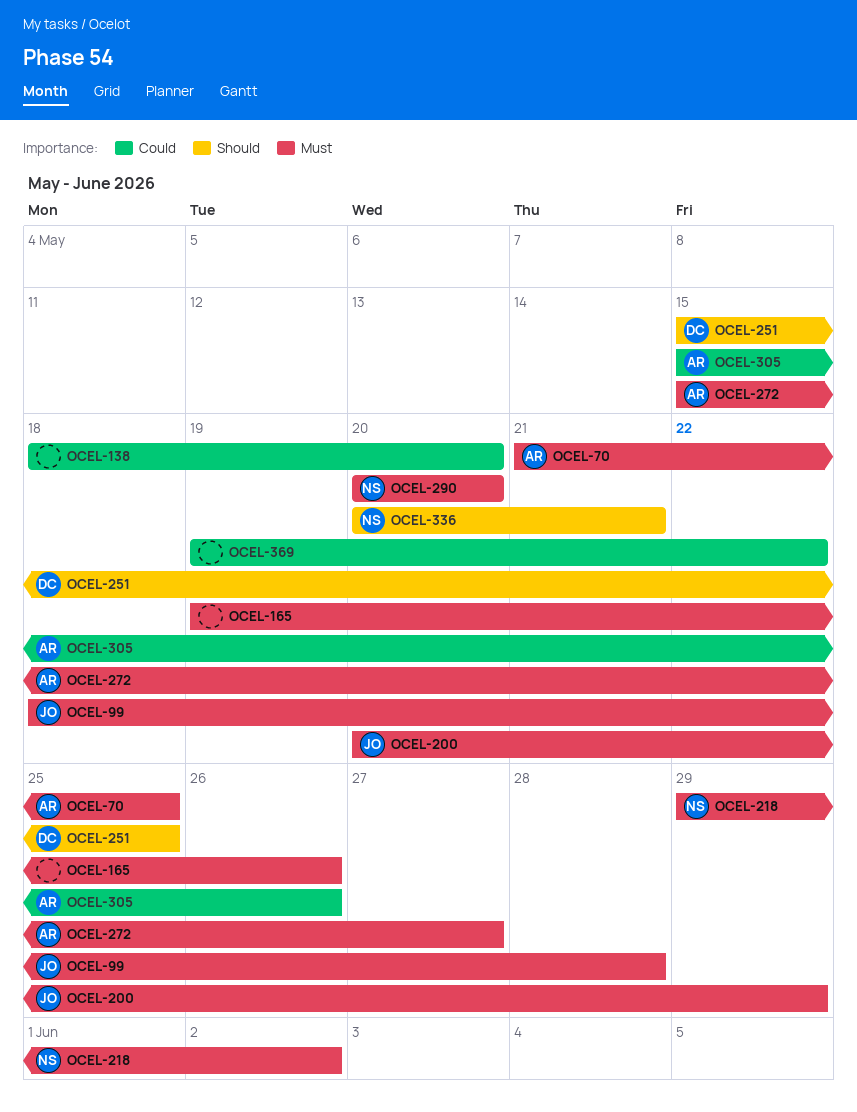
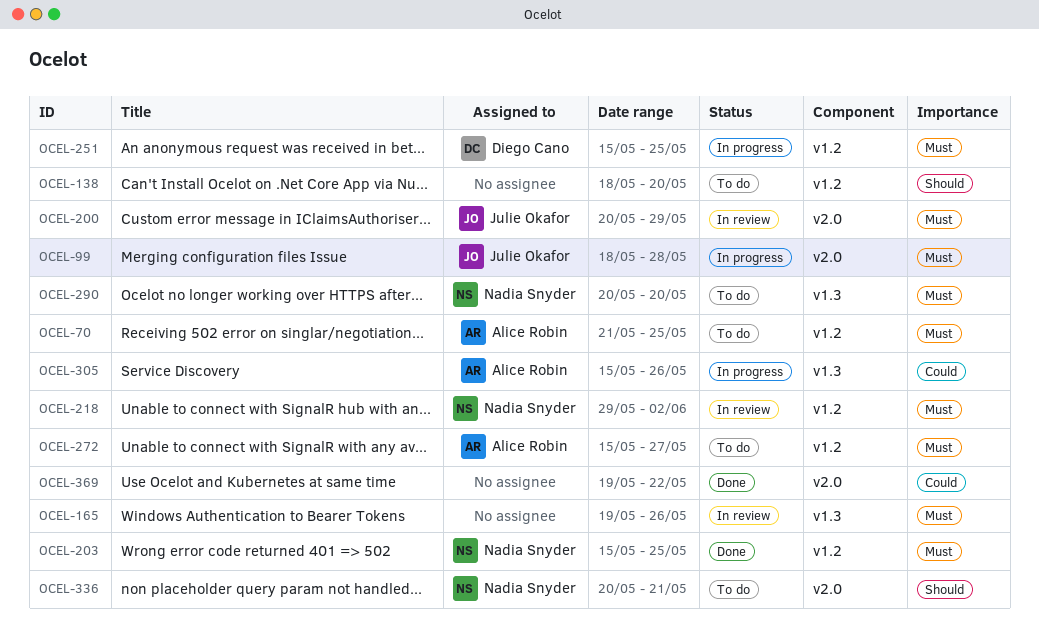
OCEL-138, priority: Could -> Should
OCEL-203: none -> present
OCEL-251, priority: Should -> Must

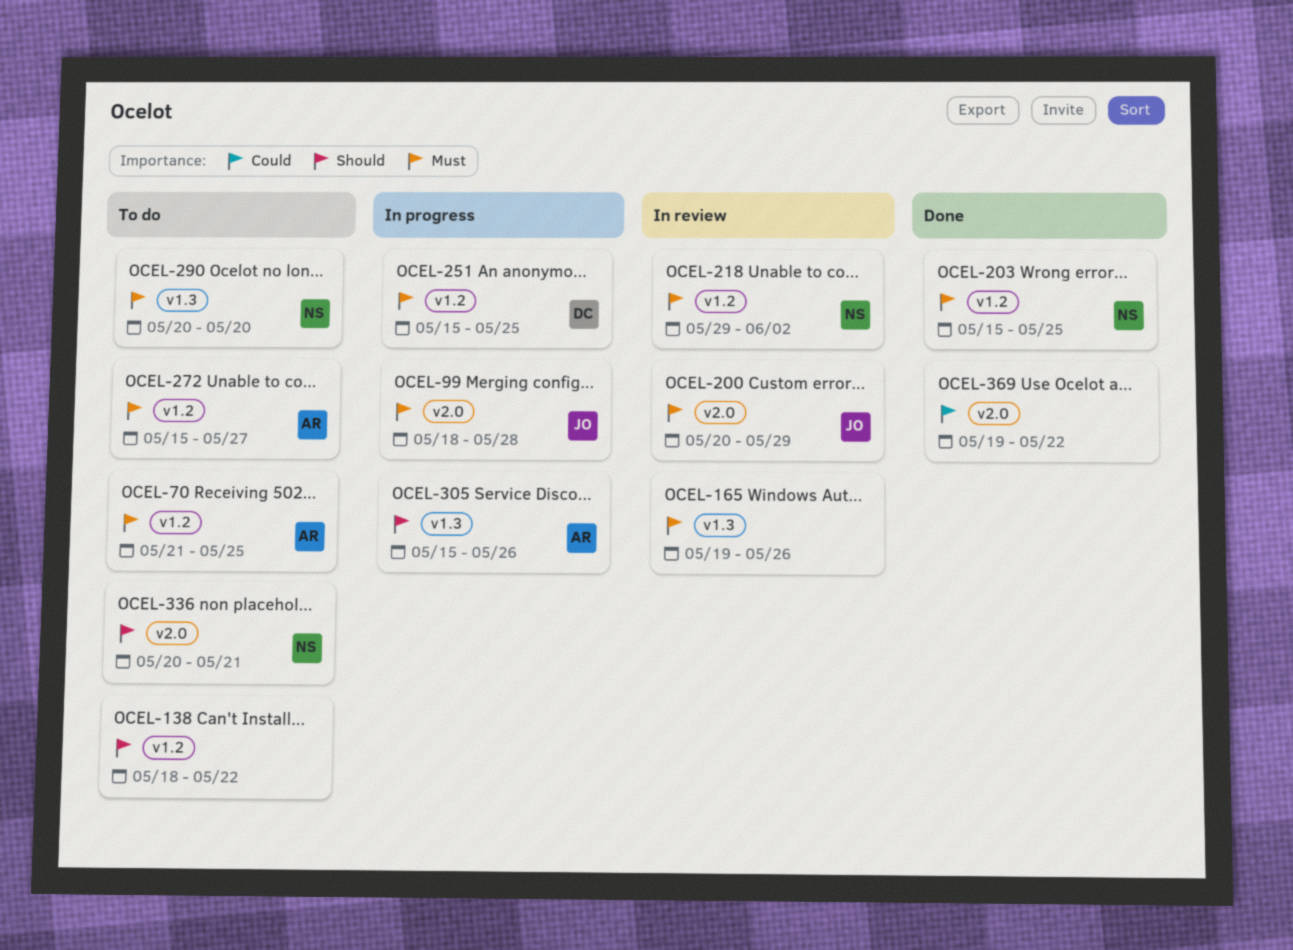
OCEL-138, due: May 20 -> May 22
OCEL-305, priority: Could -> Should

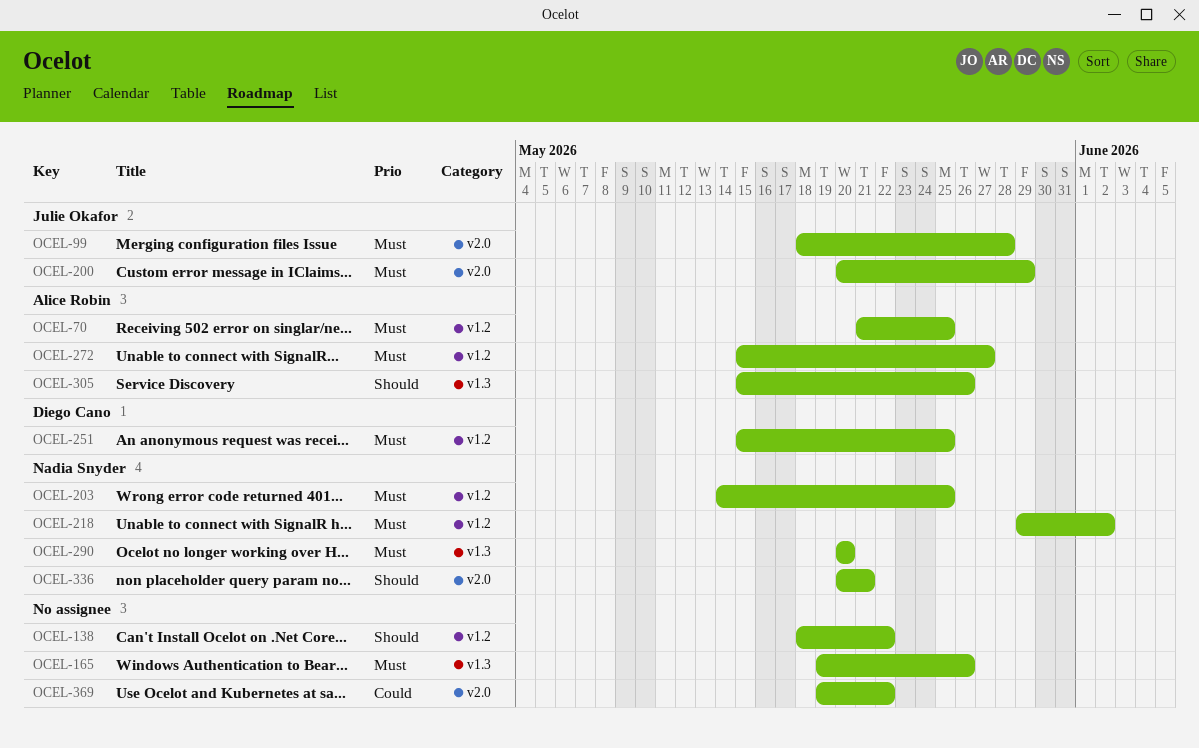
OCEL-203, start: May 15 -> May 14

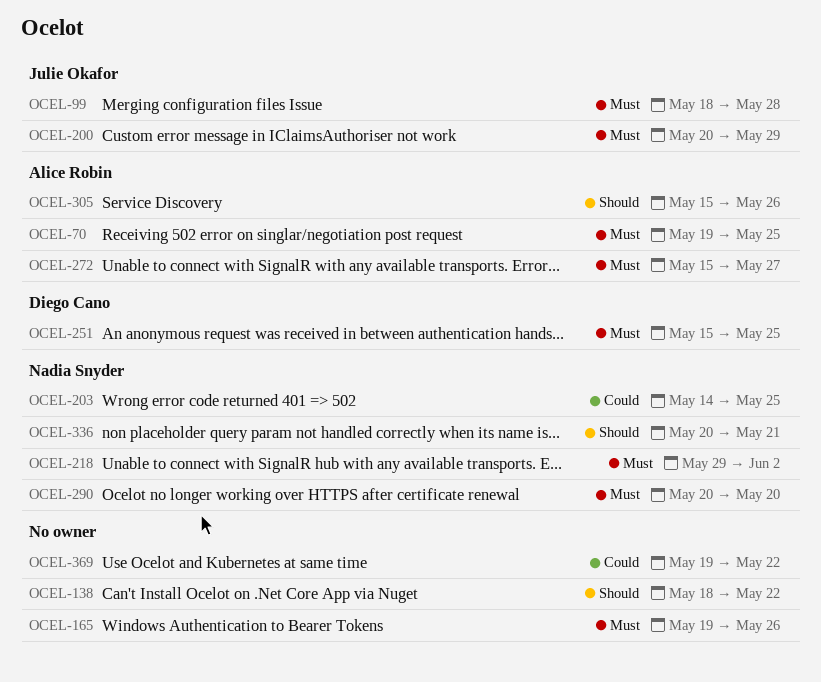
OCEL-70, start: May 21 -> May 19
OCEL-203, priority: Must -> Could

